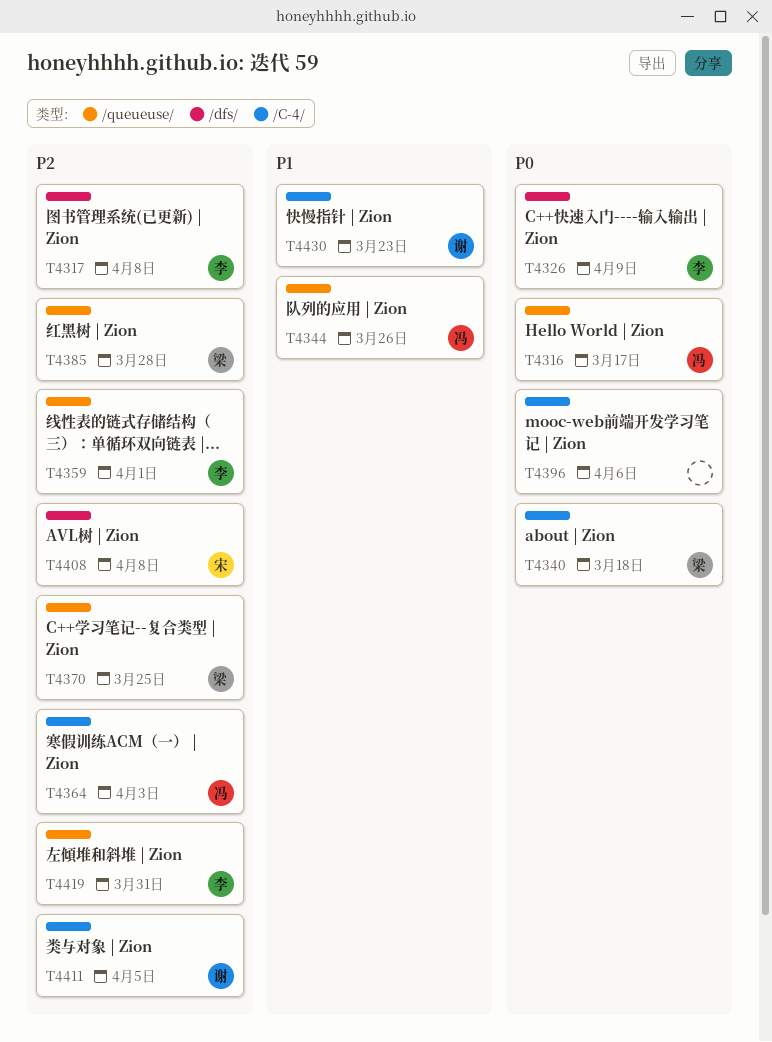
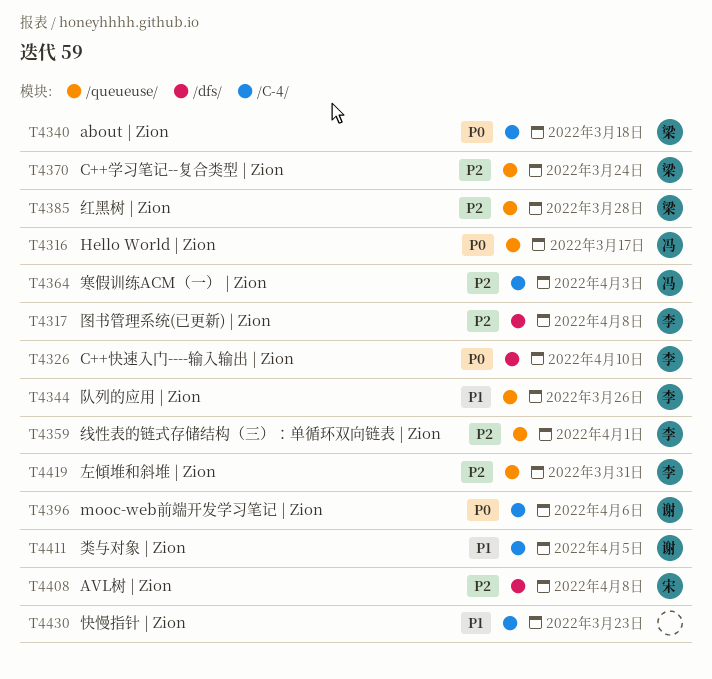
T4326, due: Apr 9 -> Apr 10
T4344, owner: 冯 -> 李
T4370, due: Mar 25 -> Mar 24
T4396, owner: none -> 谢
T4411, priority: P2 -> P1
T4430, owner: 谢 -> none

